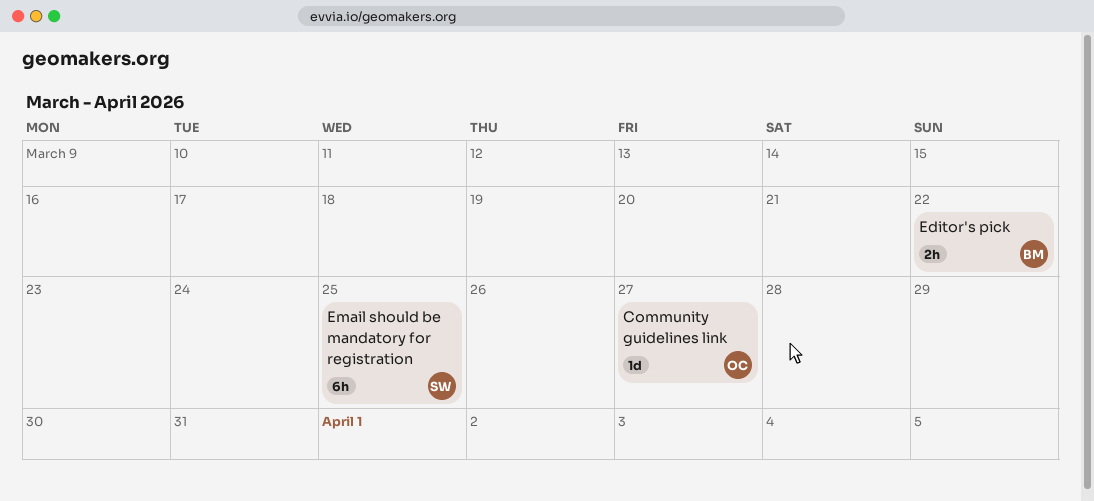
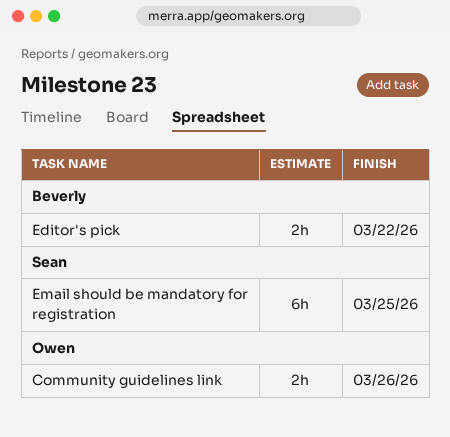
Community guidelines link, estimate: 1d -> 2h
Community guidelines link, due: Mar 27 -> Mar 26

